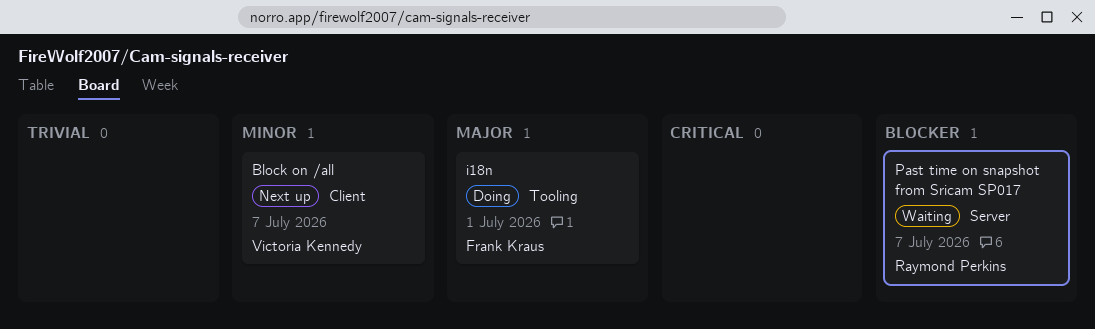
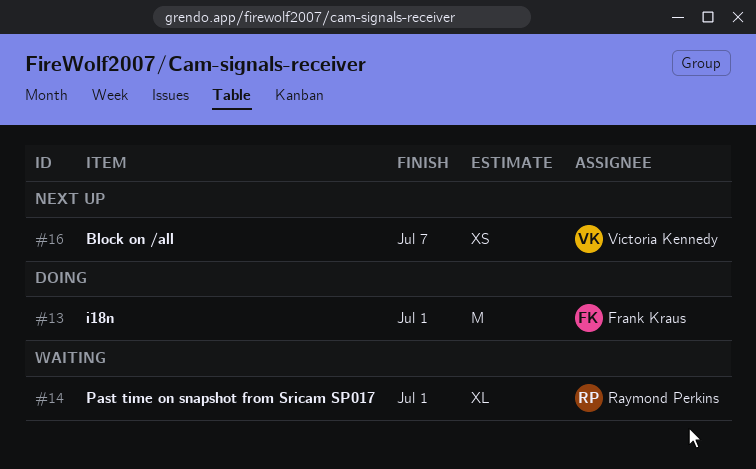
Past time on snapshot from Sricam SP017, due: Jul 7 -> Jul 1

